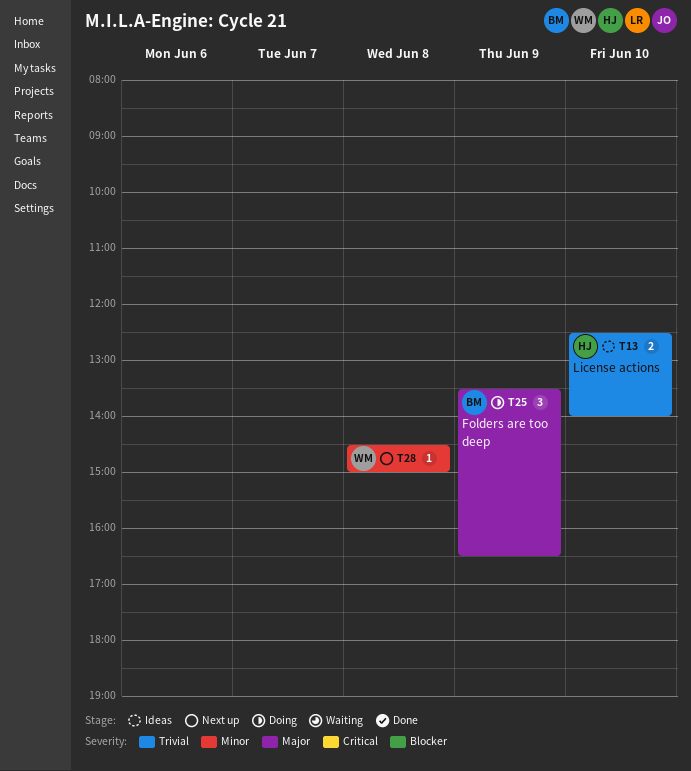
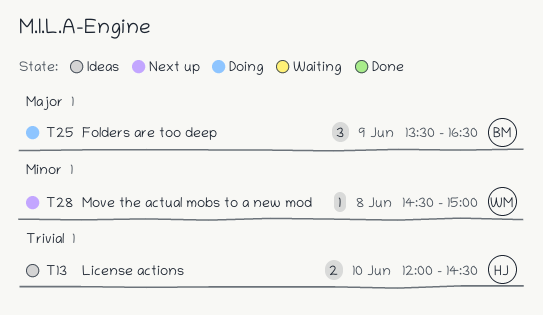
T13, begins: 12:30 -> 12:00
T13, ends: 14:00 -> 14:30

